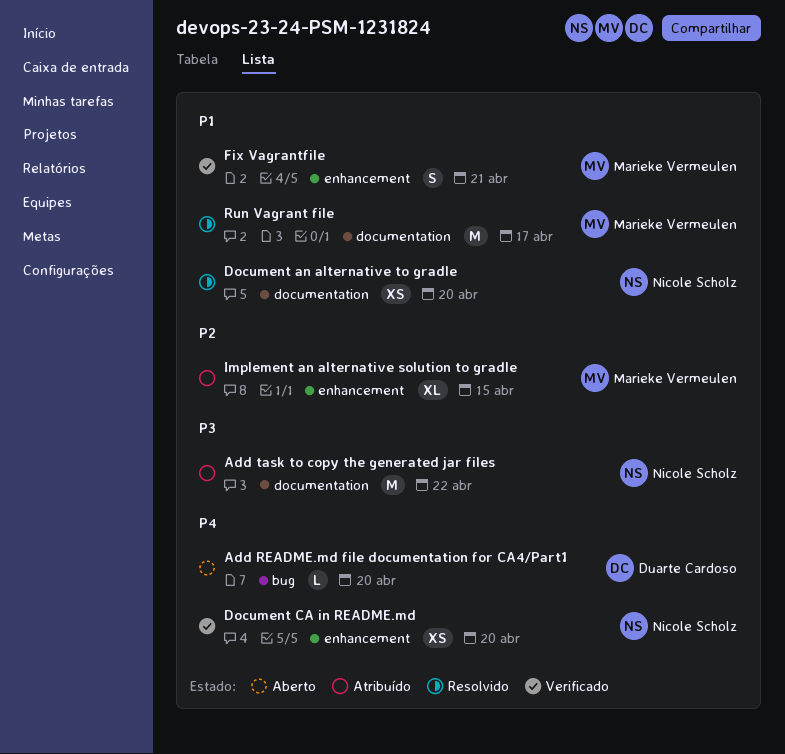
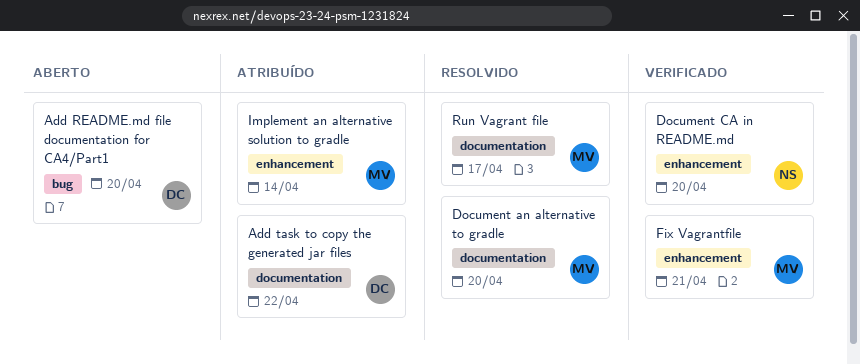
Add task to copy the generated jar files, owner: Nicole Scholz -> Duarte Cardoso
Document an alternative to gradle, owner: Nicole Scholz -> Marieke Vermeulen
Implement an alternative solution to gradle, due: Apr 15 -> Apr 14

